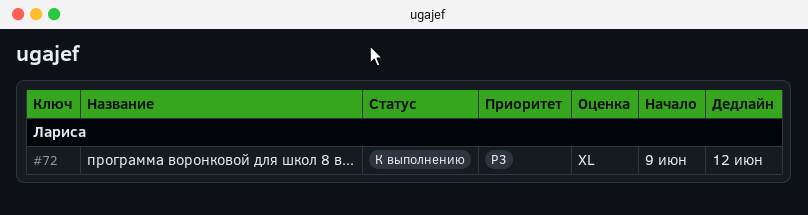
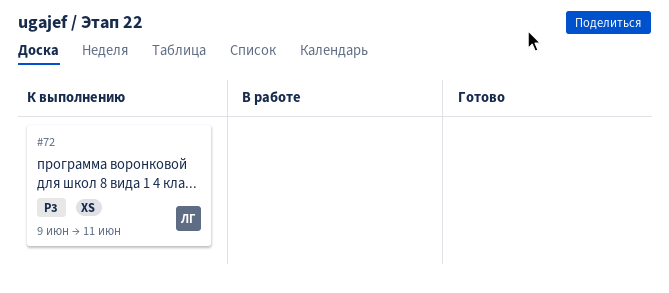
#72, estimate: XL -> XS
#72, due: Jun 12 -> Jun 11

